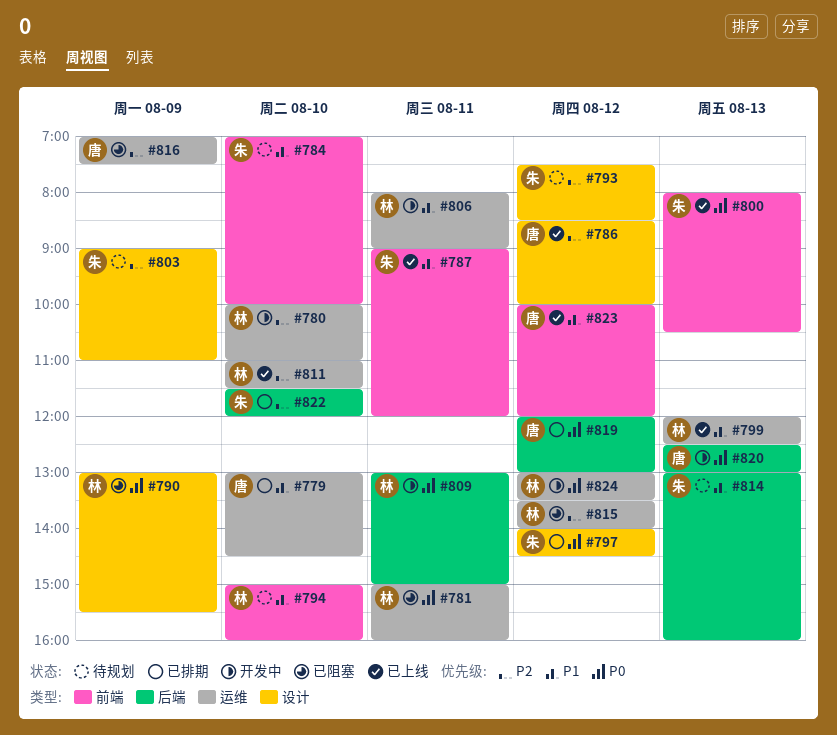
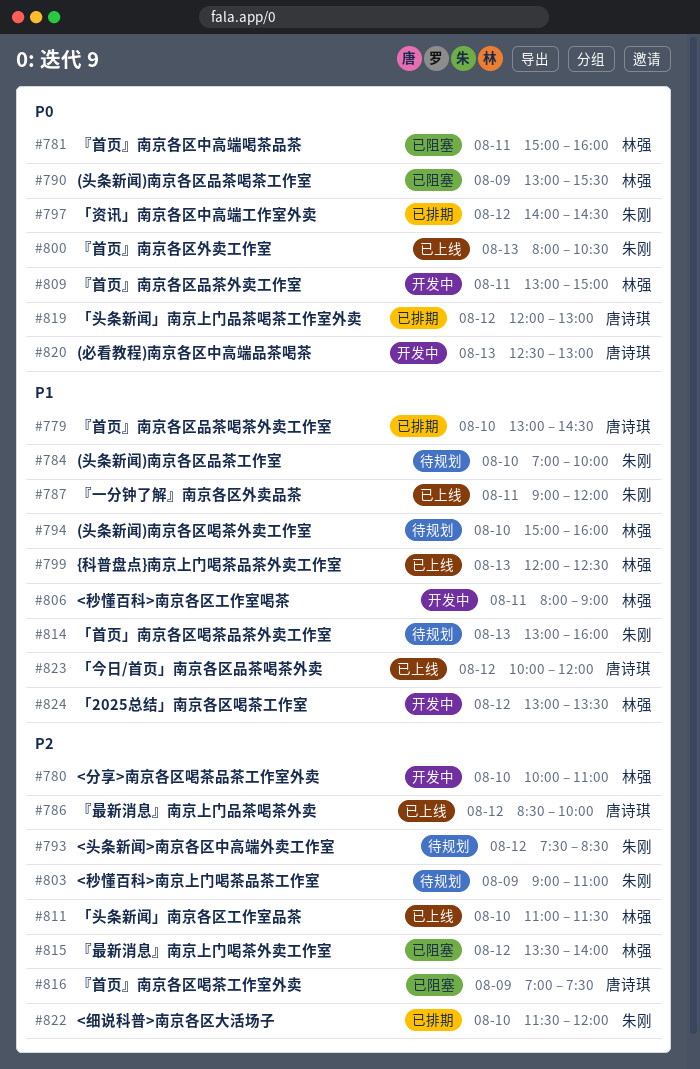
#824, priority: P0 -> P1

